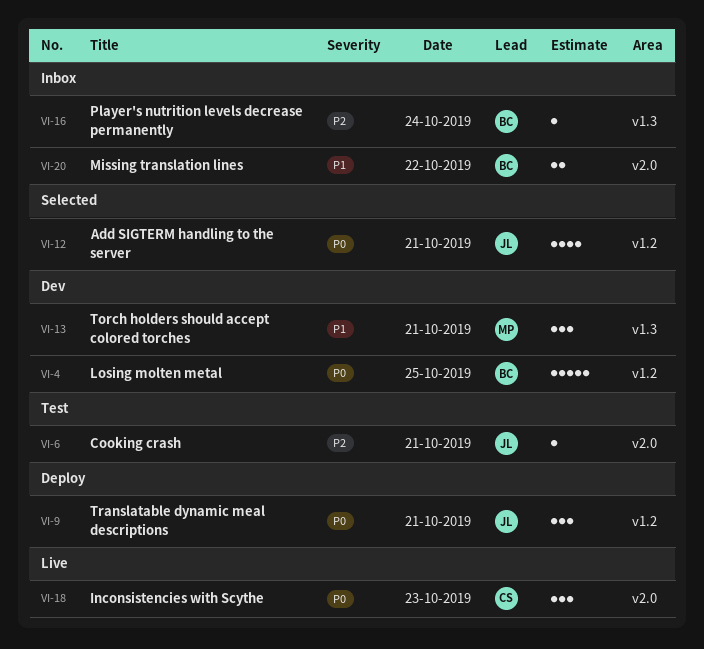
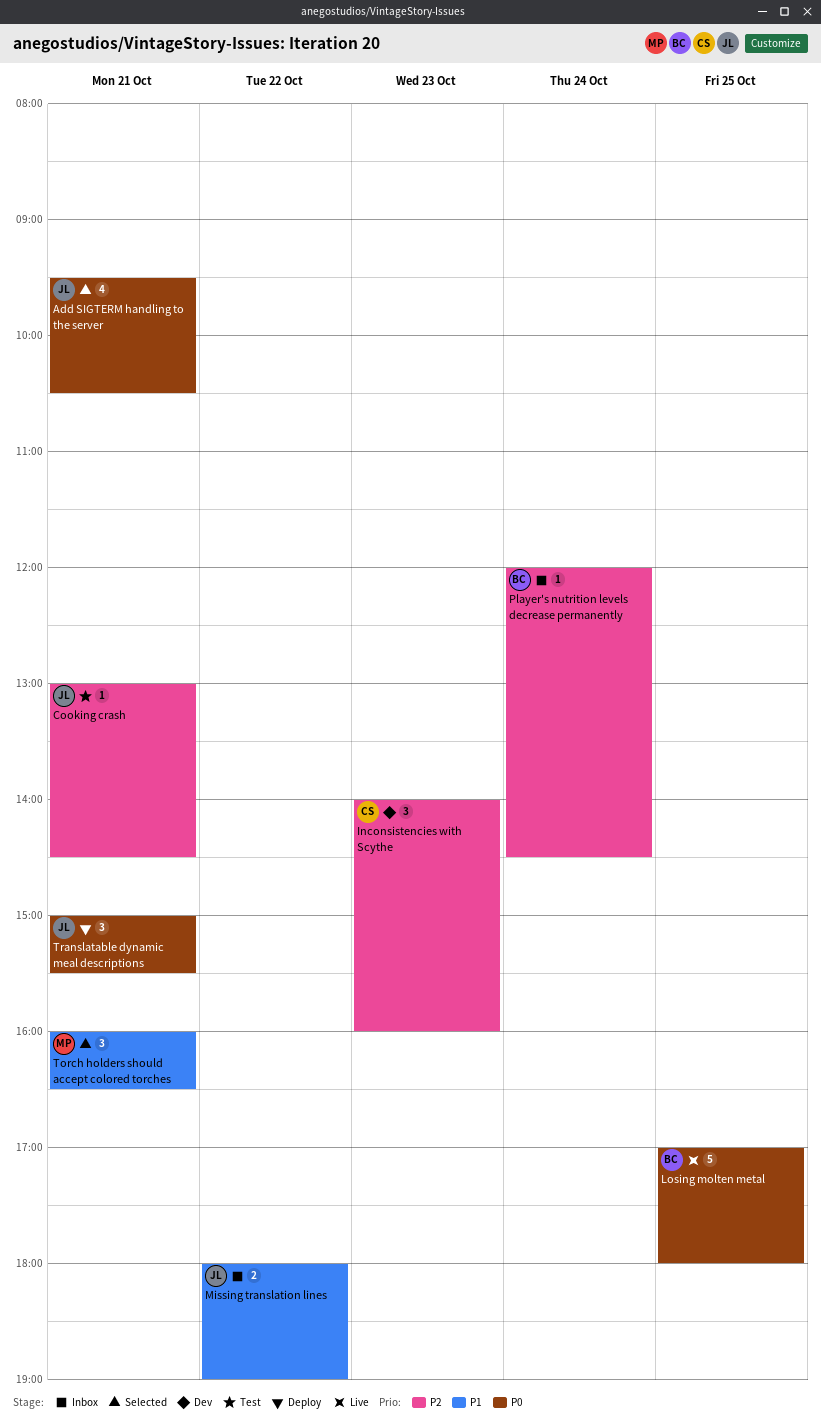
Inconsistencies with Scythe, status: Live -> Dev
Inconsistencies with Scythe, priority: P0 -> P2
Losing molten metal, status: Dev -> Live
Missing translation lines, owner: BC -> JL
Torch holders should accept colored torches, status: Dev -> Selected

